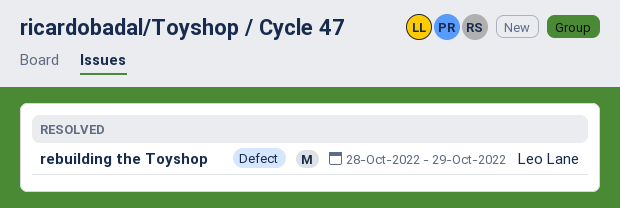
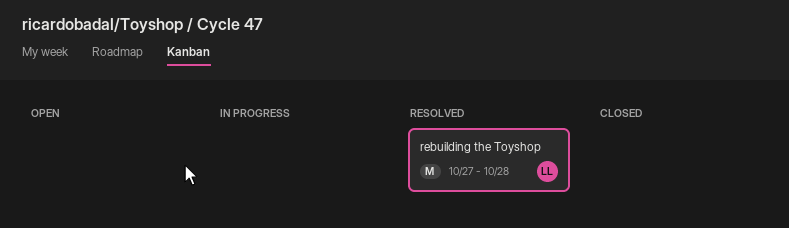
rebuilding the Toyshop, start: Oct 28 -> Oct 27
rebuilding the Toyshop, due: Oct 29 -> Oct 28

